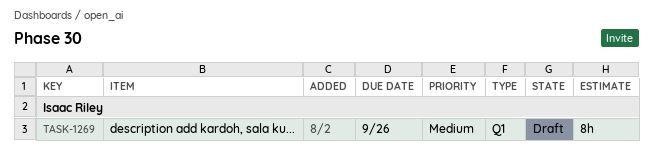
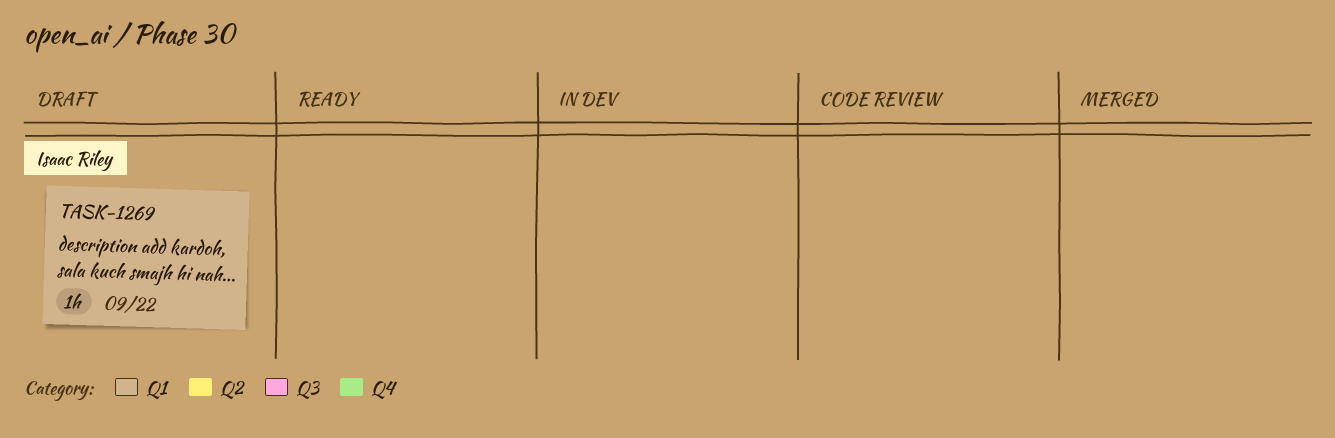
TASK-1269, estimate: 8h -> 1h
TASK-1269, due: Sep 26 -> Sep 22

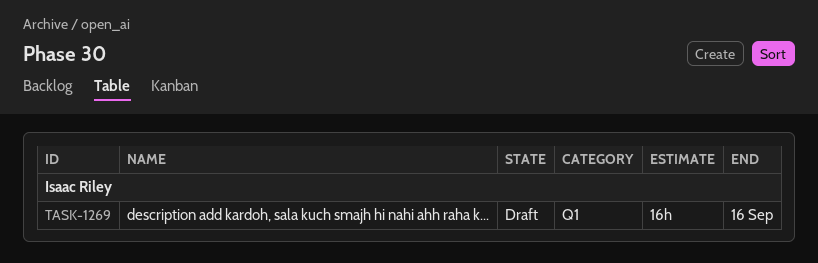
TASK-1269, estimate: 1h -> 16h
TASK-1269, due: Sep 22 -> Sep 16

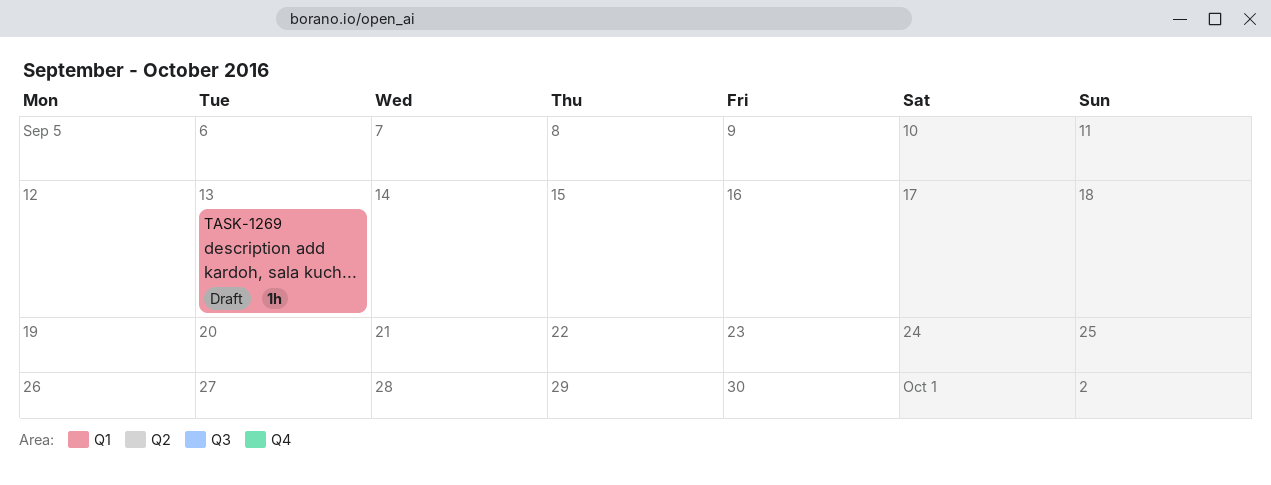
TASK-1269, estimate: 16h -> 1h
TASK-1269, due: Sep 16 -> Sep 13

